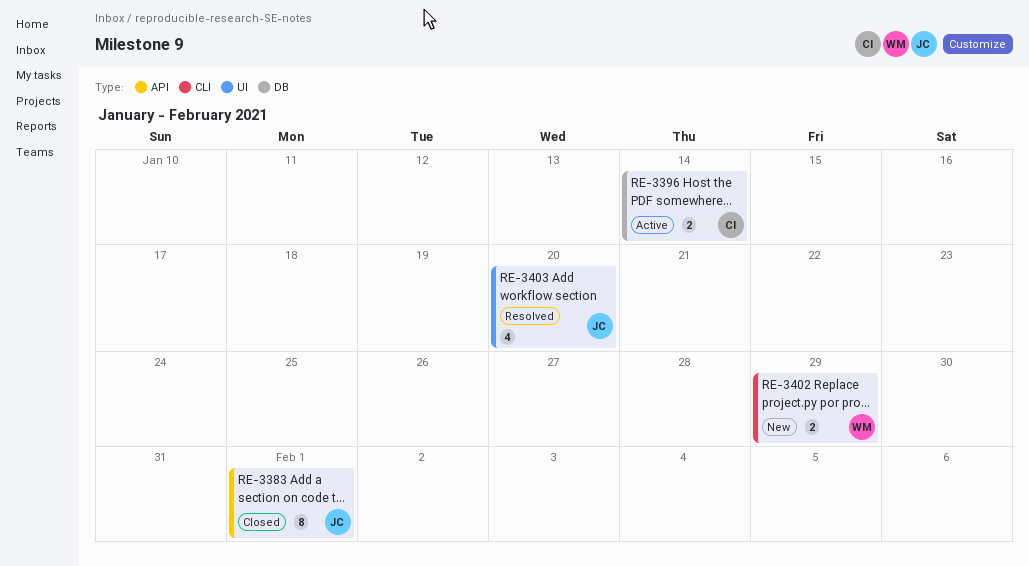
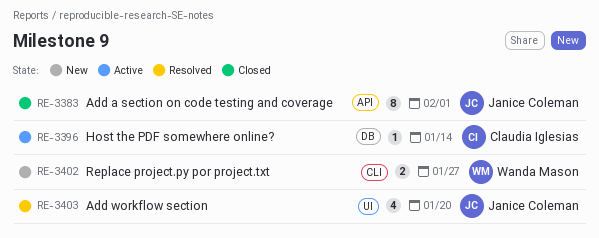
RE-3396, estimate: 2 -> 1
RE-3402, due: Jan 29 -> Jan 27

